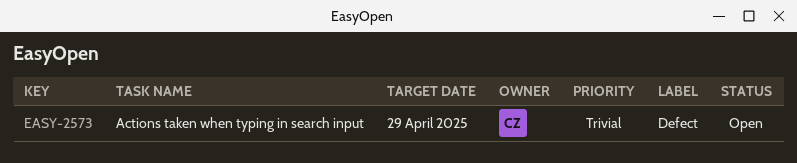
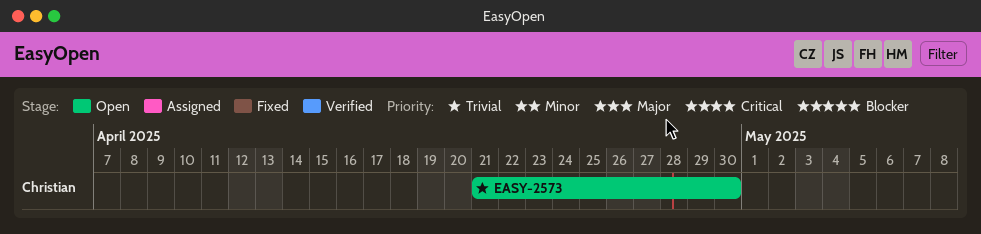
EASY-2573, due: Apr 29 -> Apr 30

